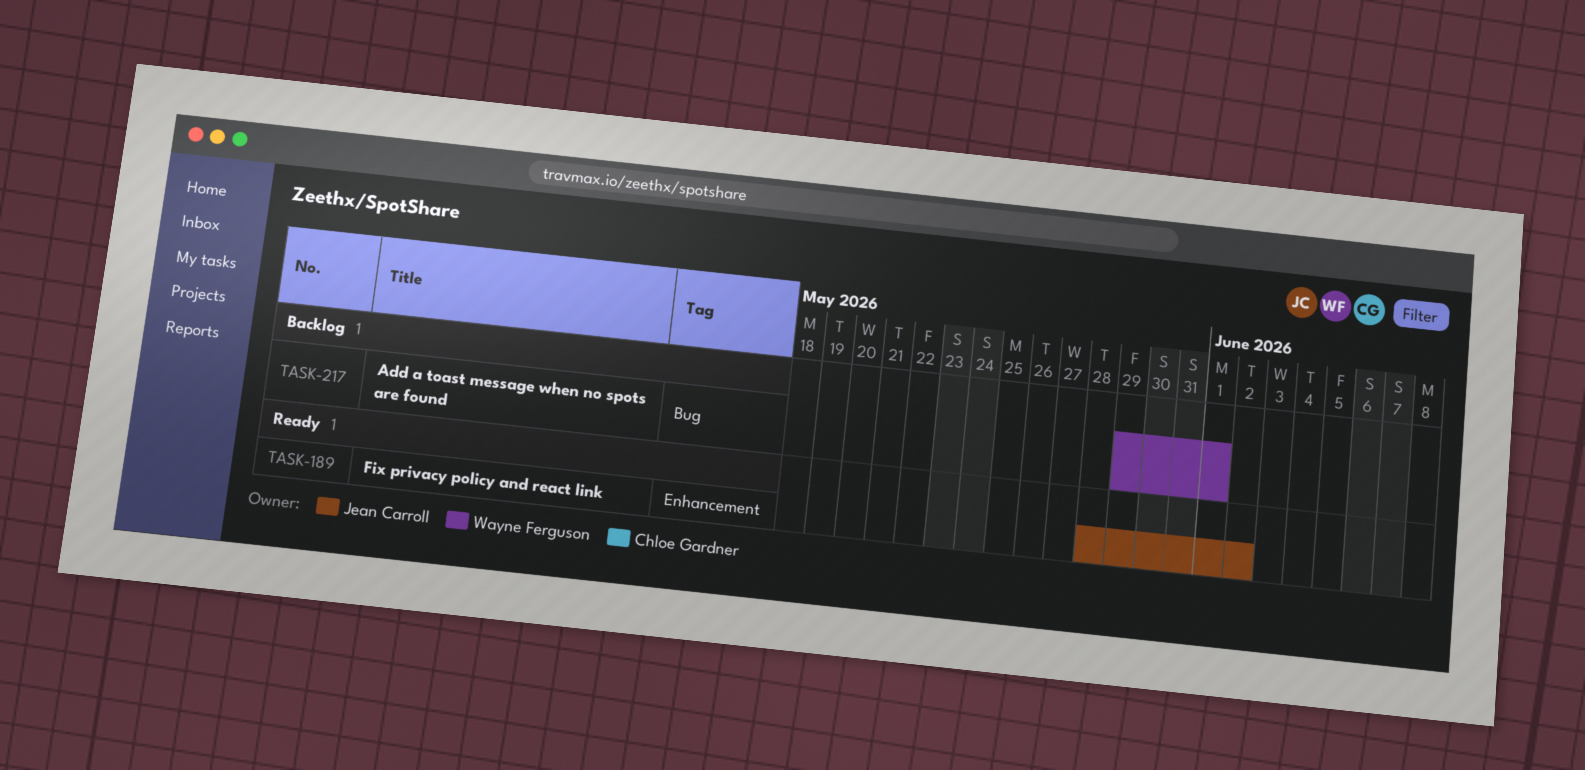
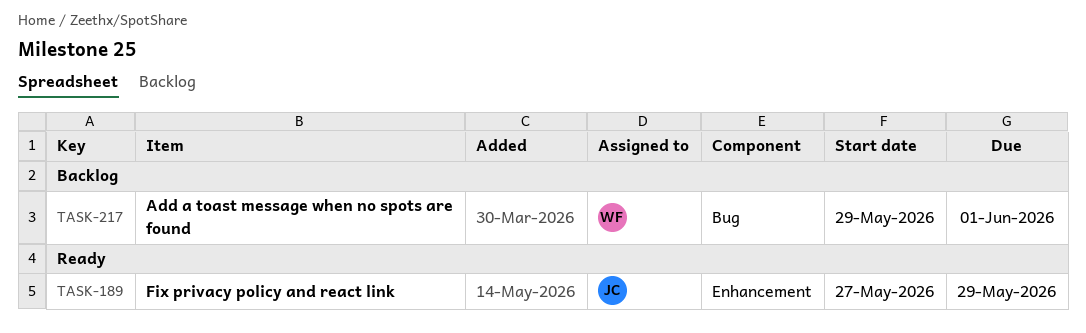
TASK-189, start: May 28 -> May 27
TASK-189, due: Jun 2 -> May 29

